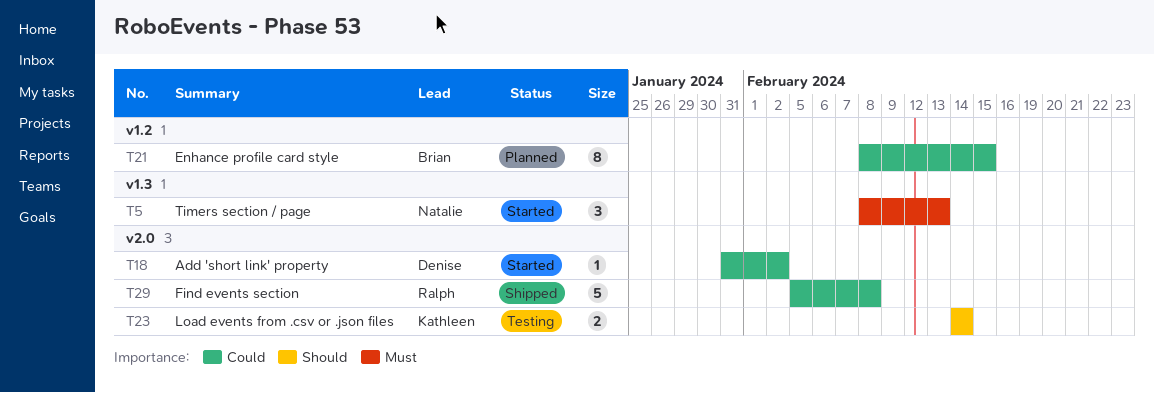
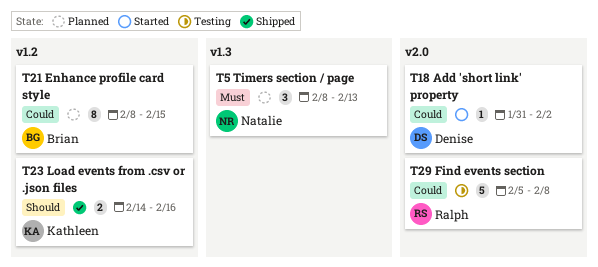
T5, status: Started -> Planned
T23, status: Testing -> Shipped
T23, label: v2.0 -> v1.2
T23, due: Feb 14 -> Feb 16
T29, status: Shipped -> Testing

